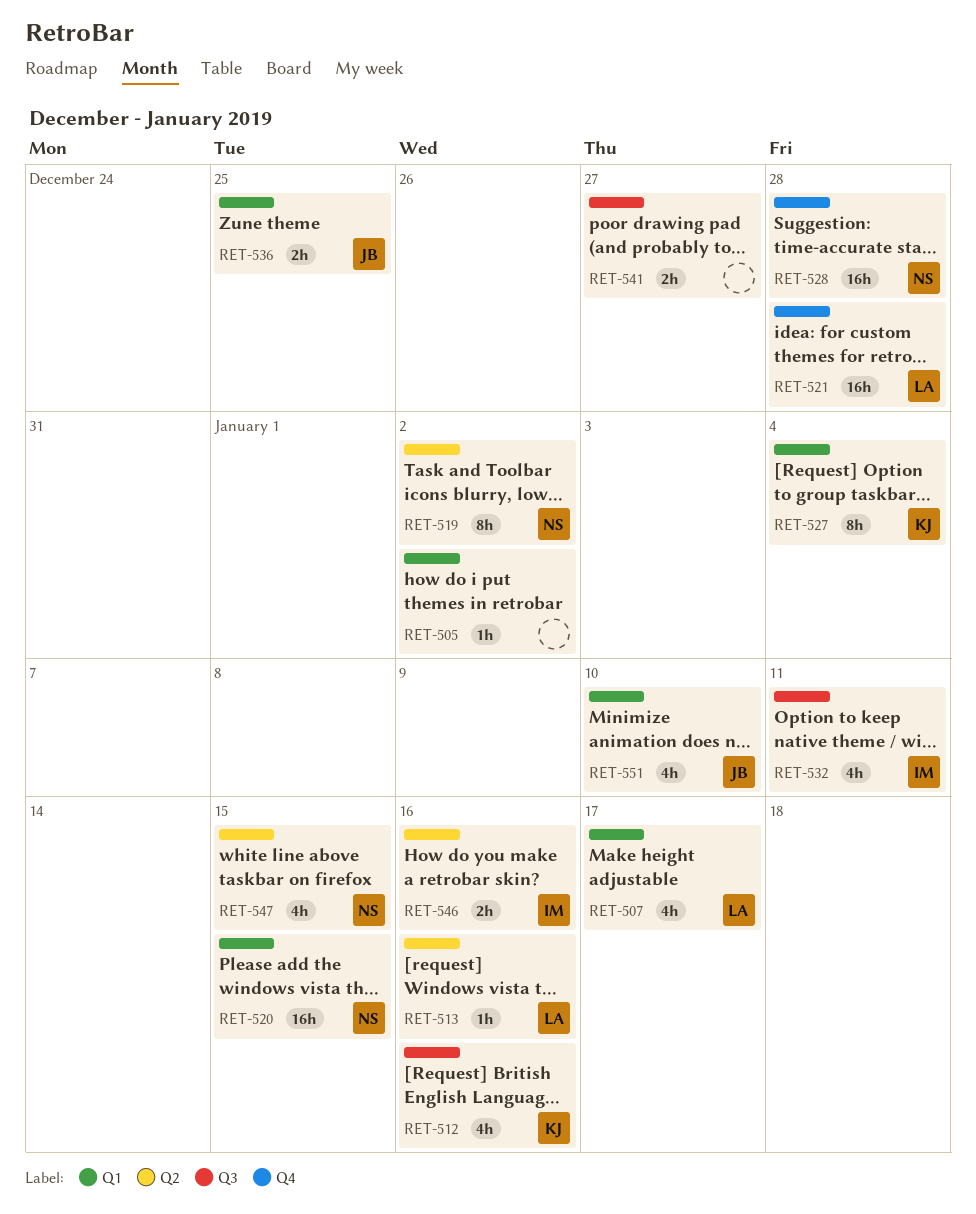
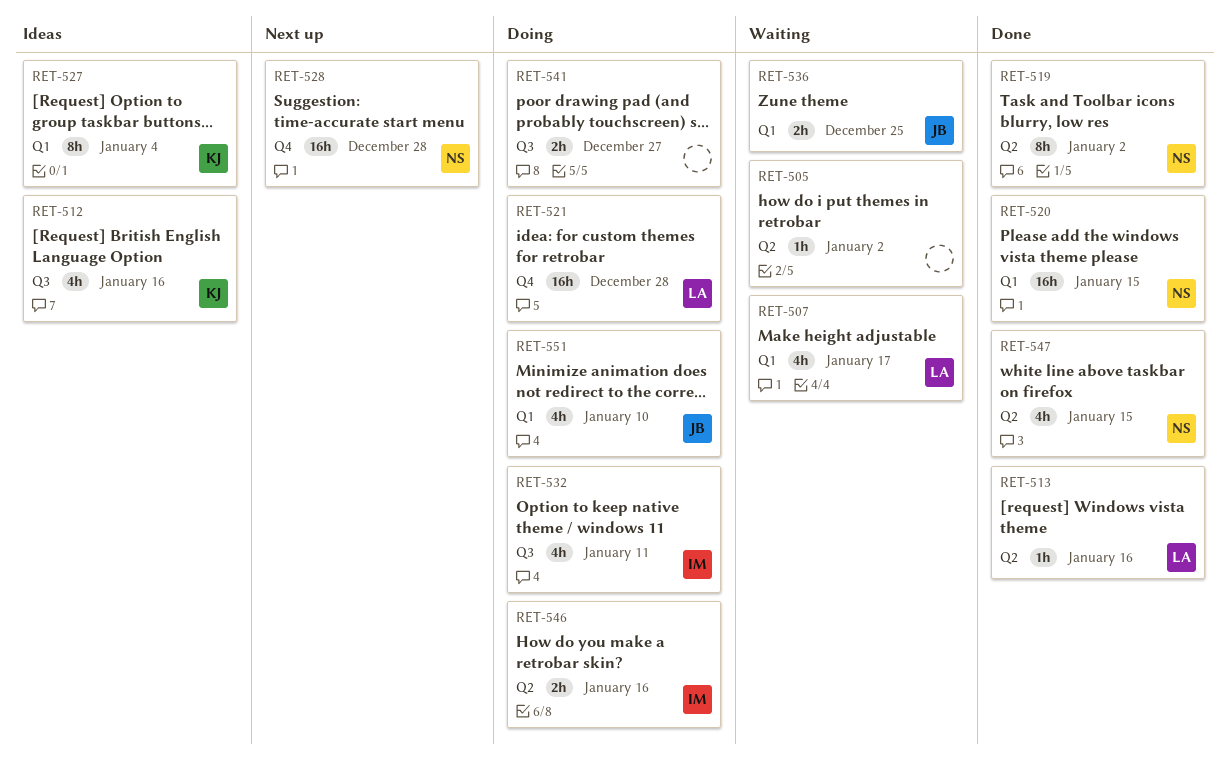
RET-505, label: Q1 -> Q2

